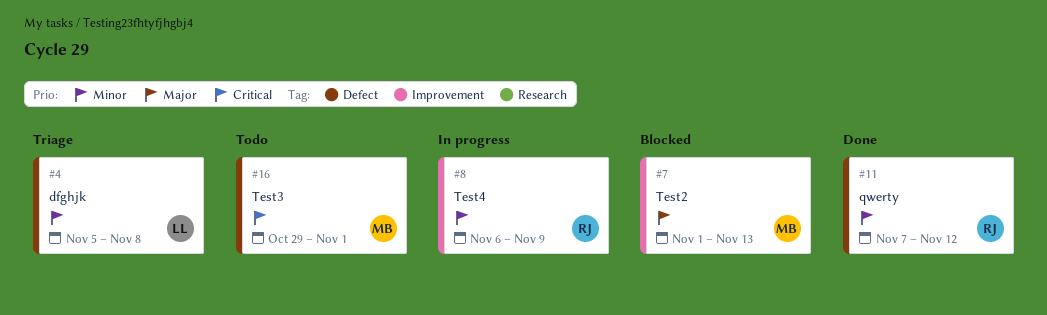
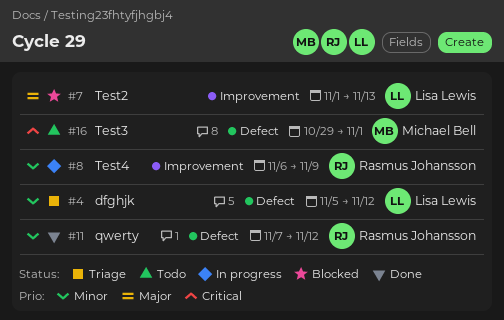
#4, due: Nov 8 -> Nov 12
#7, owner: Michael Bell -> Lisa Lewis

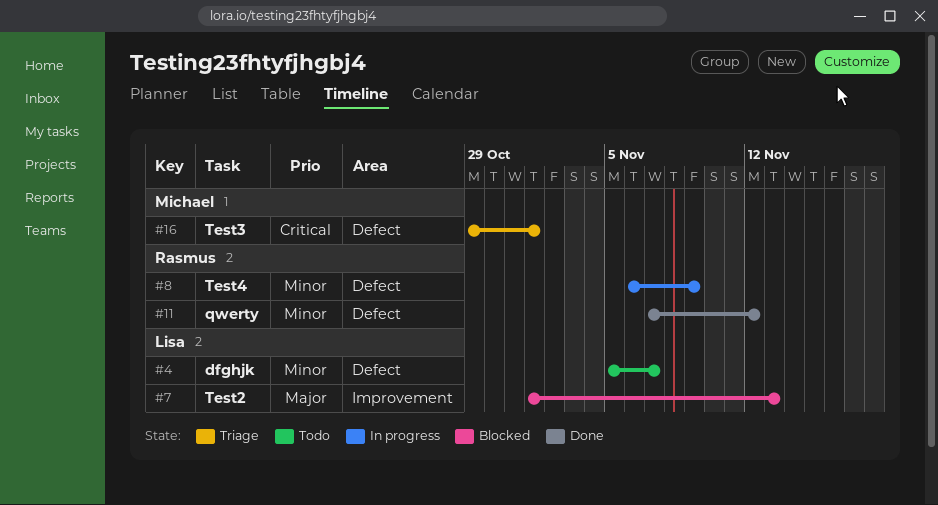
#4, status: Triage -> Todo
#4, due: Nov 12 -> Nov 7
#8, label: Improvement -> Defect
#16, status: Todo -> Triage

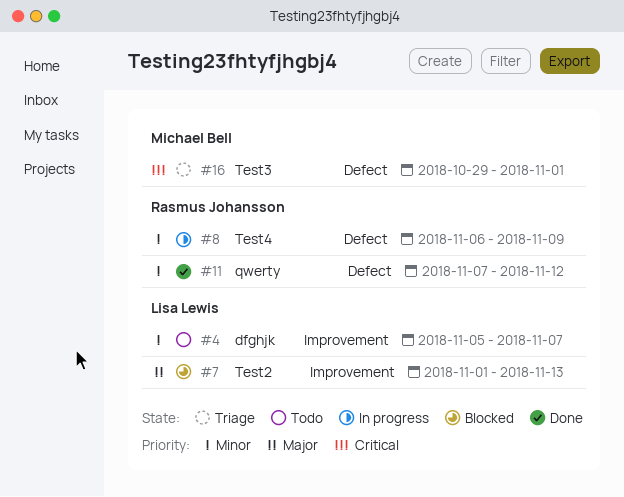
#4, label: Defect -> Improvement

